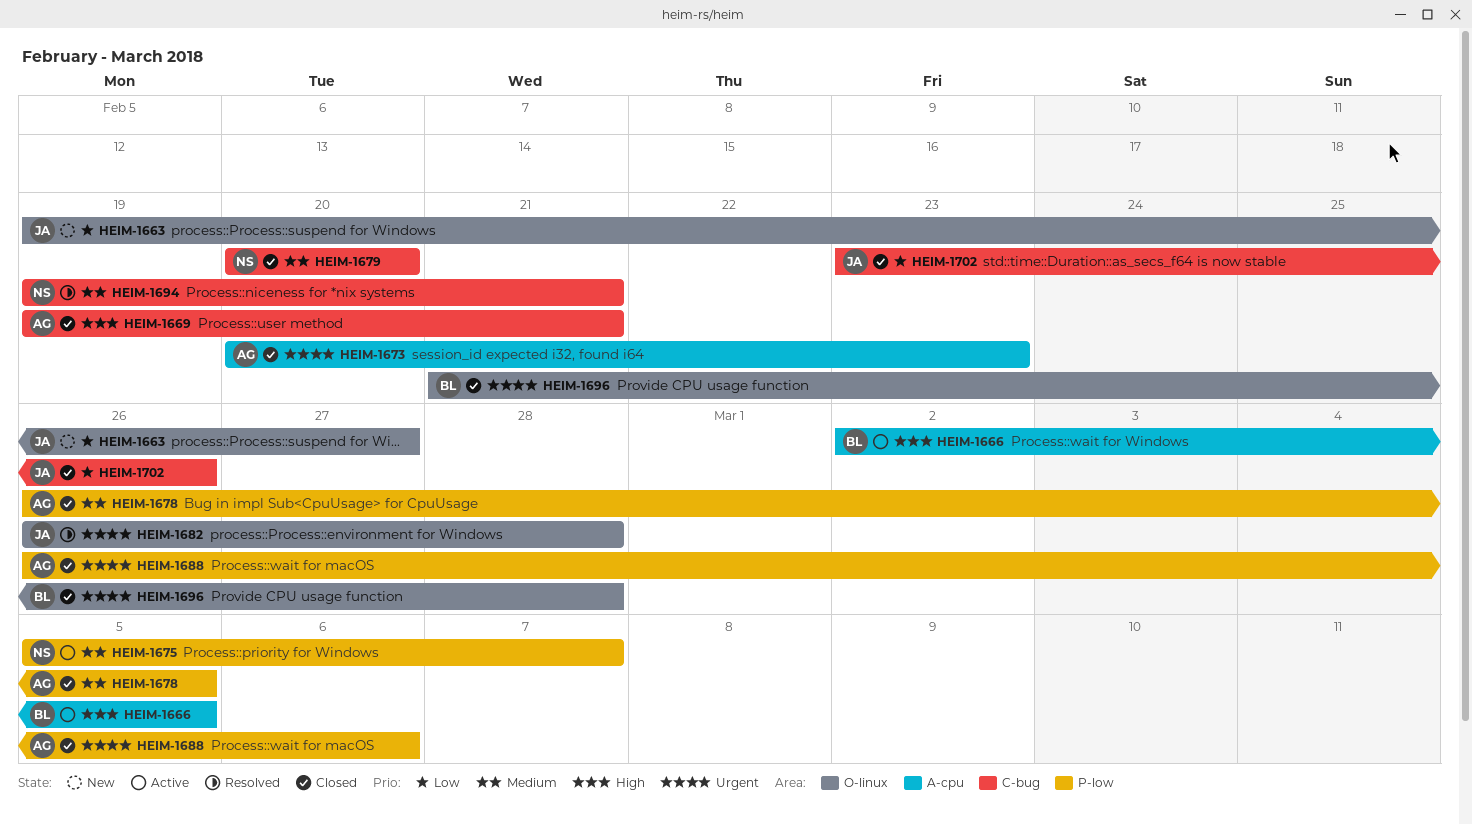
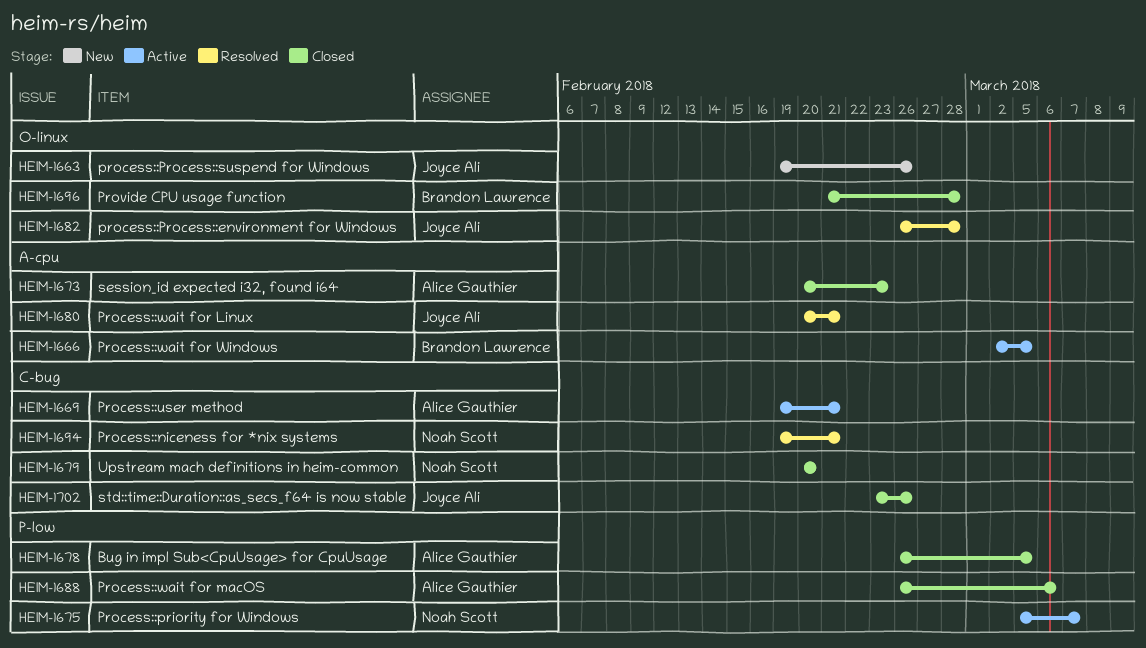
HEIM-1663, due: Feb 27 -> Feb 26
HEIM-1669, status: Closed -> Active
HEIM-1680: none -> present

